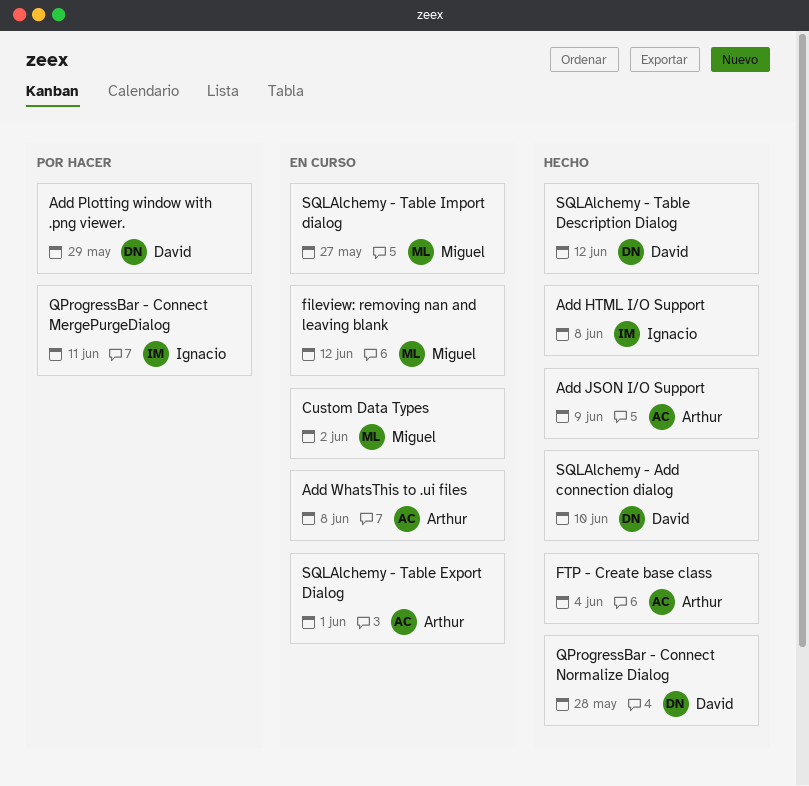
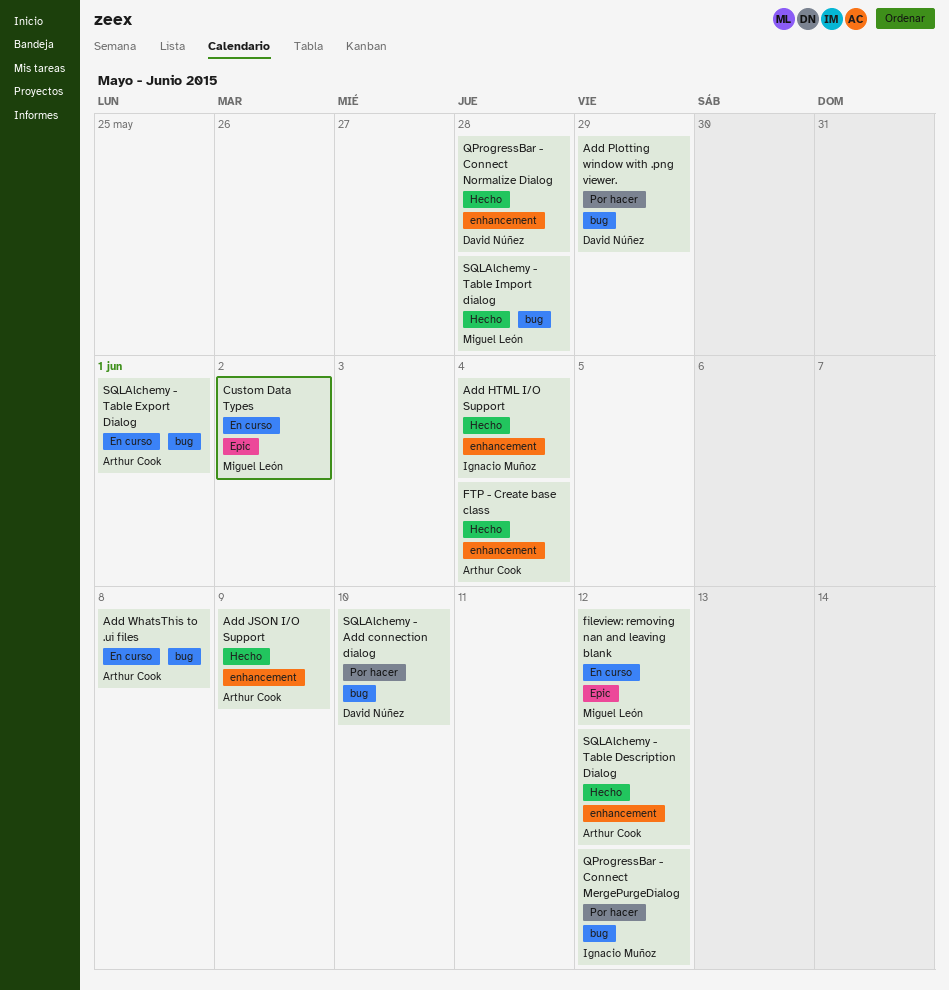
Add HTML I/O Support, due: Jun 8 -> Jun 4
QProgressBar - Connect MergePurgeDialog, due: Jun 11 -> Jun 12
SQLAlchemy - Add connection dialog, status: Hecho -> Por hacer
SQLAlchemy - Table Description Dialog, owner: David Núñez -> Arthur Cook
SQLAlchemy - Table Import dialog, status: En curso -> Hecho
SQLAlchemy - Table Import dialog, due: May 27 -> May 28

